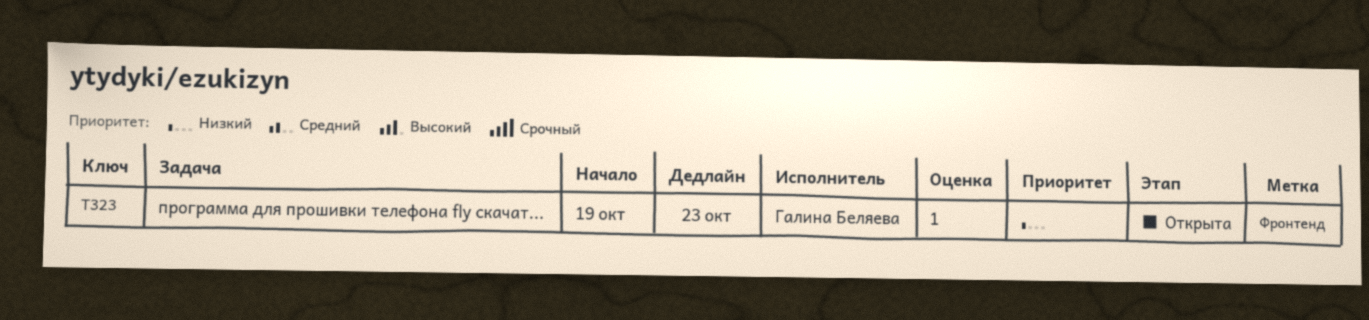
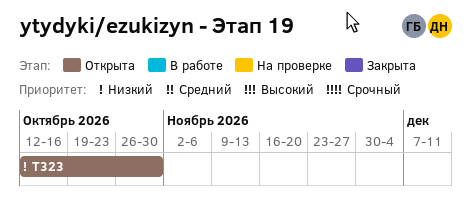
T323, start: Oct 19 -> Oct 12
T323, due: Oct 23 -> Oct 30

